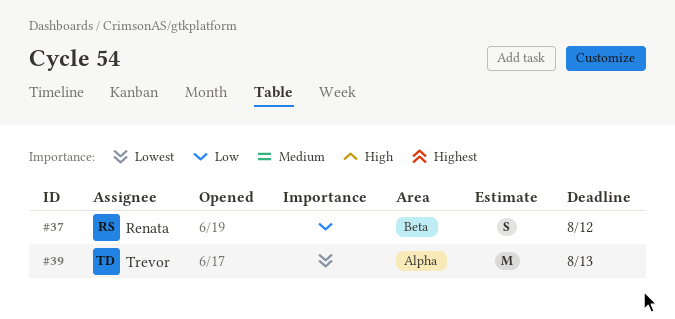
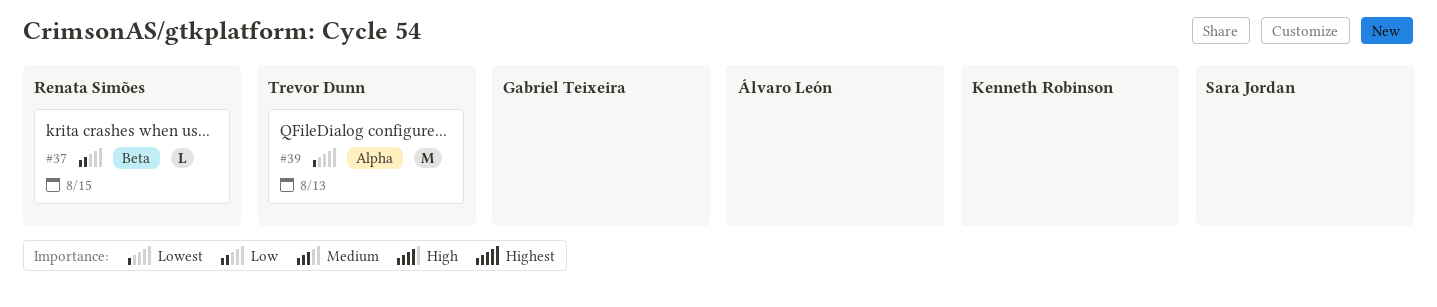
#37, estimate: S -> L
#37, due: Aug 12 -> Aug 15

